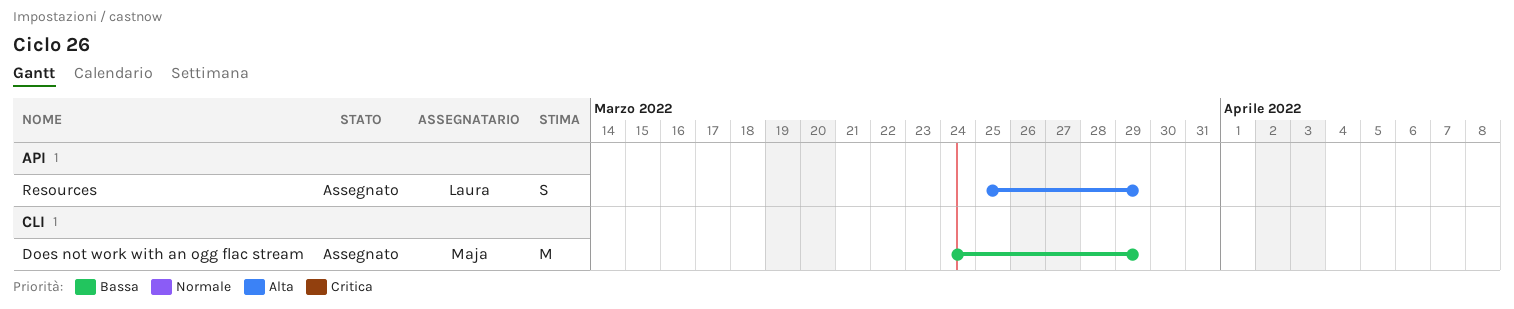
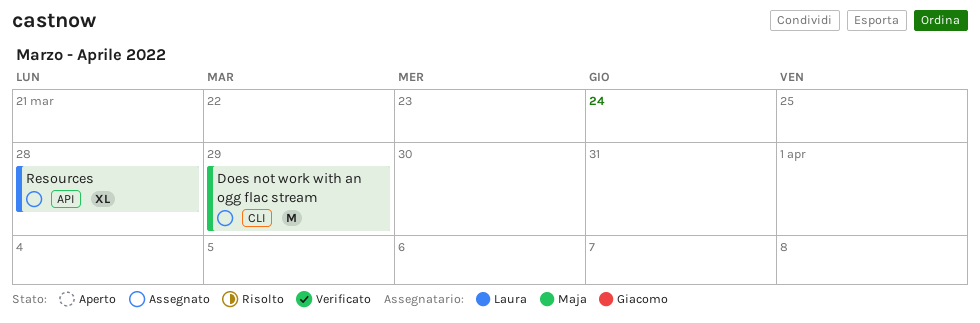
Resources, estimate: S -> XL
Resources, due: Mar 29 -> Mar 28

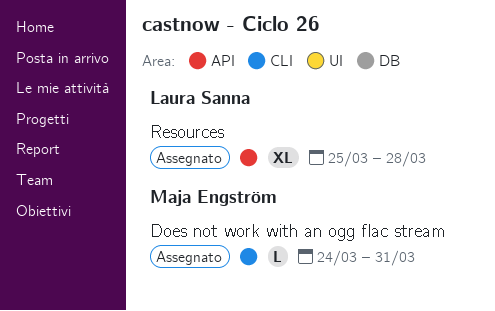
Does not work with an ogg flac stream, estimate: M -> L
Does not work with an ogg flac stream, due: Mar 29 -> Mar 31

